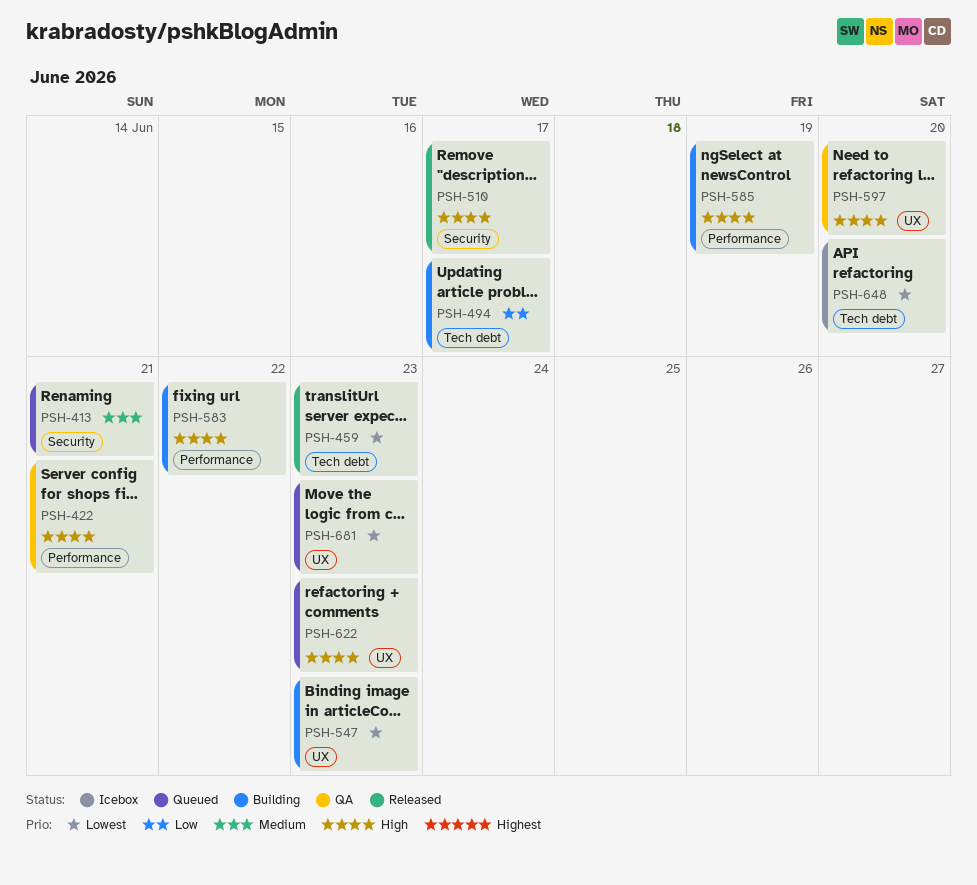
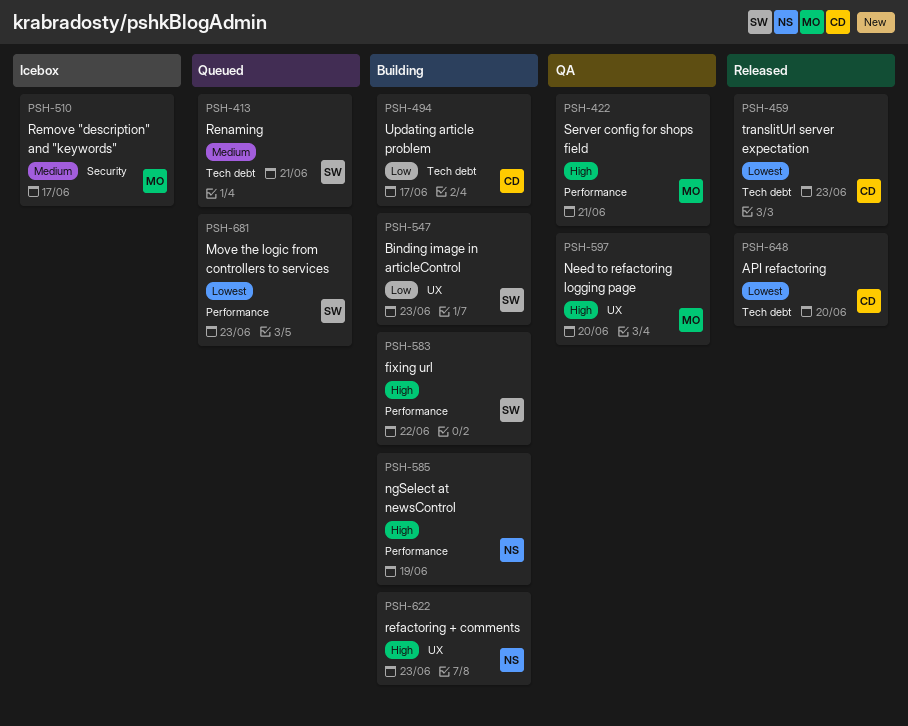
PSH-413, label: Security -> Tech debt
PSH-510, status: Released -> Icebox
PSH-510, priority: High -> Medium
PSH-547, priority: Lowest -> Low
PSH-622, status: Queued -> Building
PSH-648, status: Icebox -> Released
PSH-681, label: UX -> Performance

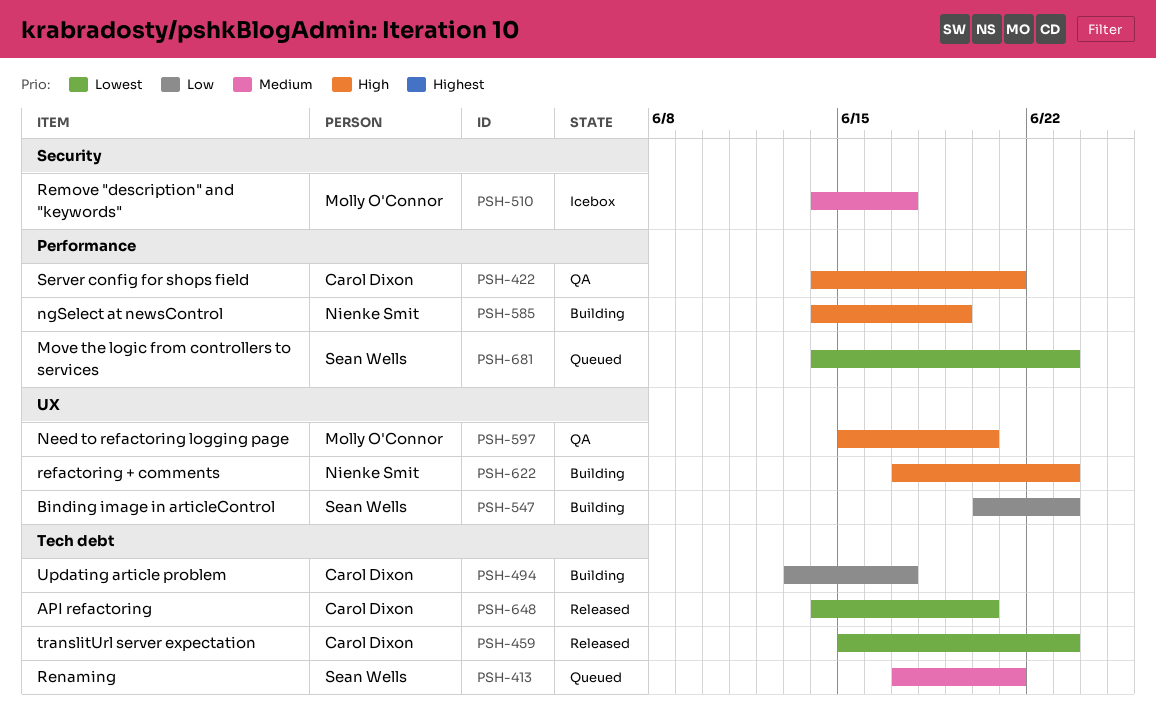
PSH-422, owner: Molly O'Connor -> Carol Dixon
PSH-583: present -> none

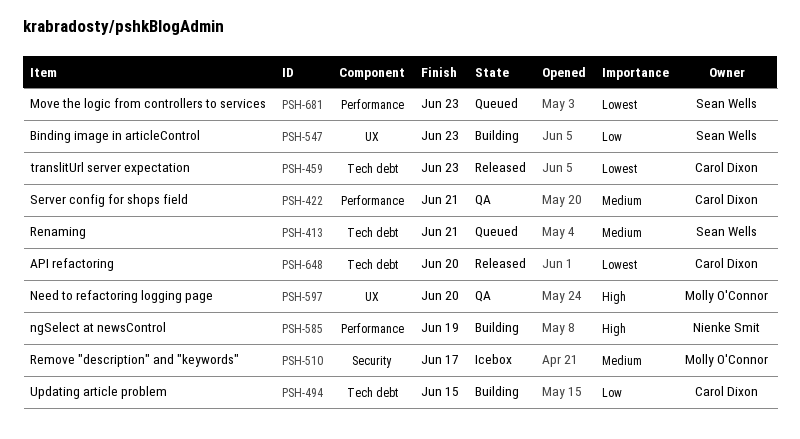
PSH-422, priority: High -> Medium
PSH-494, due: Jun 17 -> Jun 15
PSH-622: present -> none

